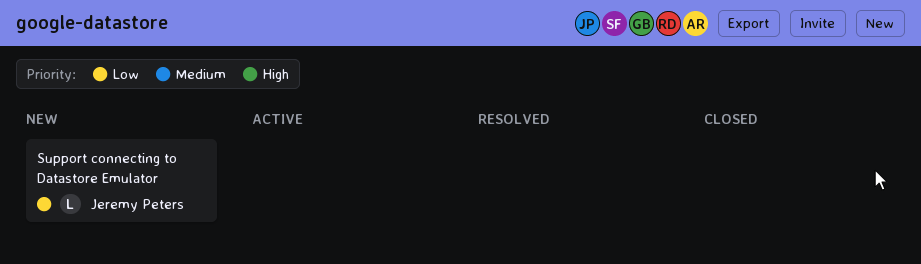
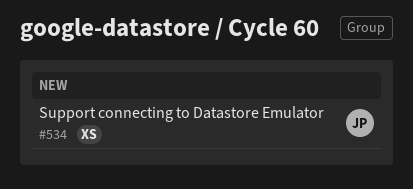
Support connecting to Datastore Emulator, estimate: L -> XS

